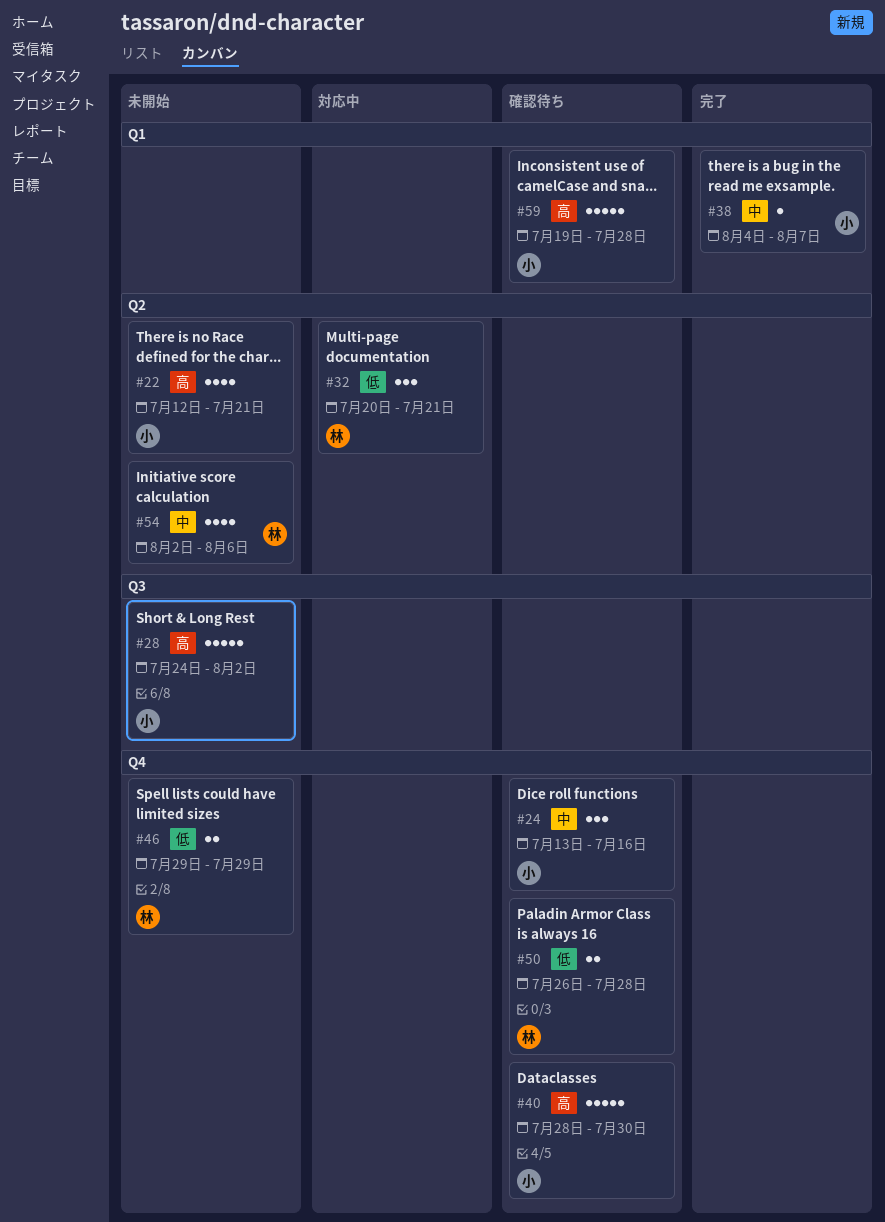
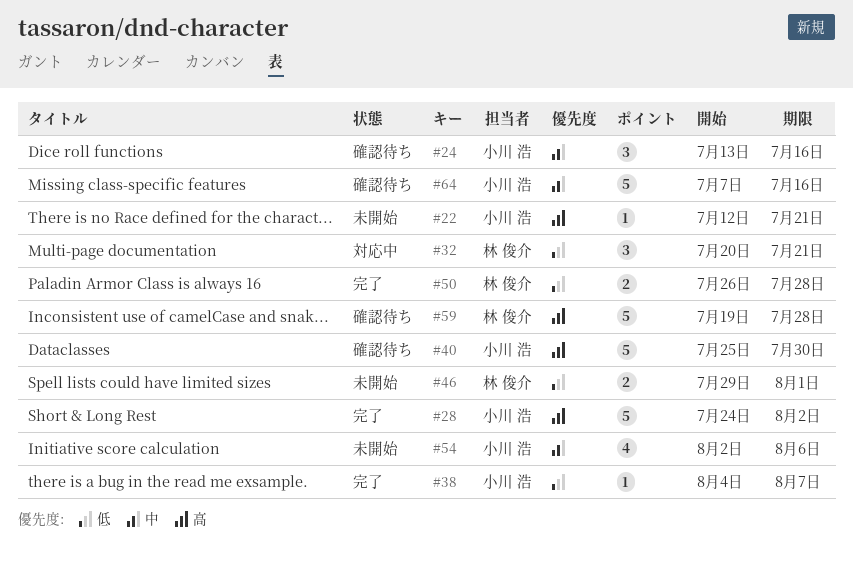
#22, estimate: 4 -> 1
#28, status: 未開始 -> 完了
#38, priority: 中 -> 低
#40, start: Jul 28 -> Jul 25
#46, due: Jul 29 -> Aug 1
#50, status: 確認待ち -> 完了
#54, owner: 林 俊介 -> 小川 浩
#59, owner: 小川 浩 -> 林 俊介
#64: none -> present

